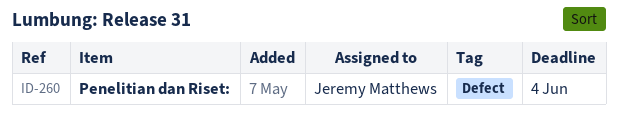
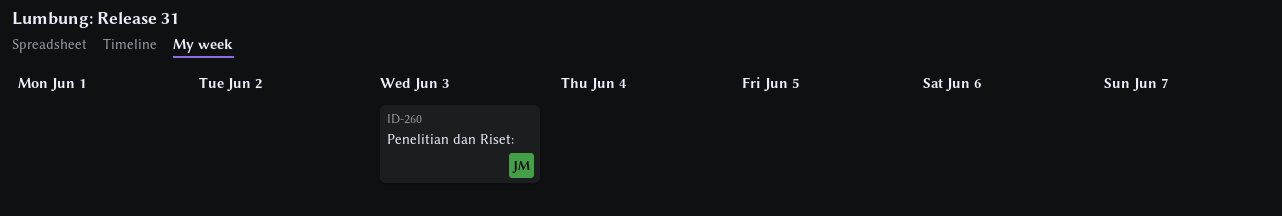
ID-260, due: Jun 4 -> Jun 3

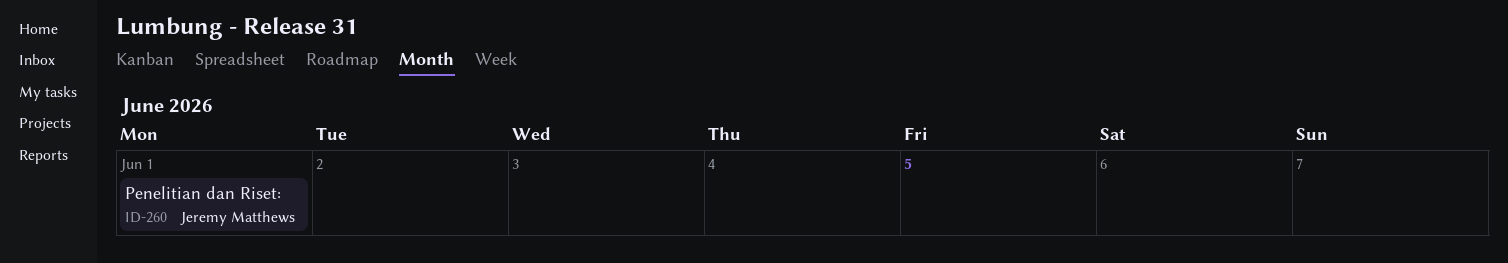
ID-260, due: Jun 3 -> Jun 1

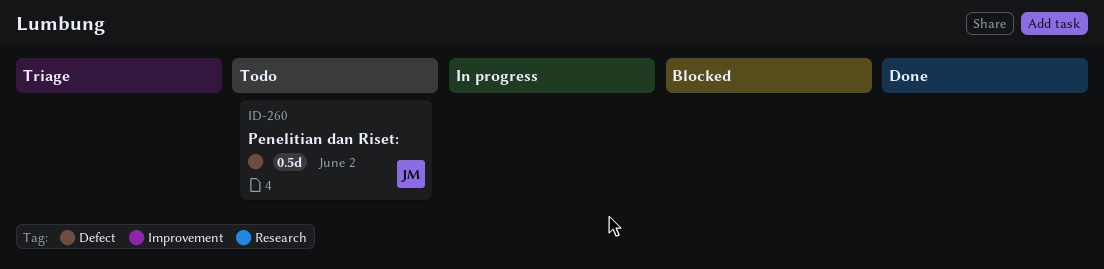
ID-260, due: Jun 1 -> Jun 2

